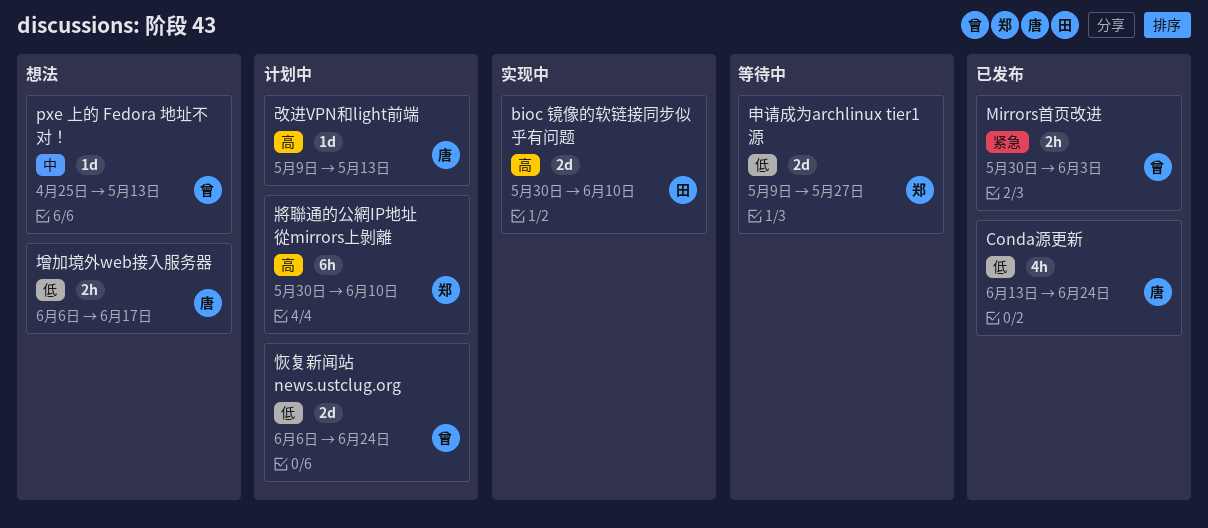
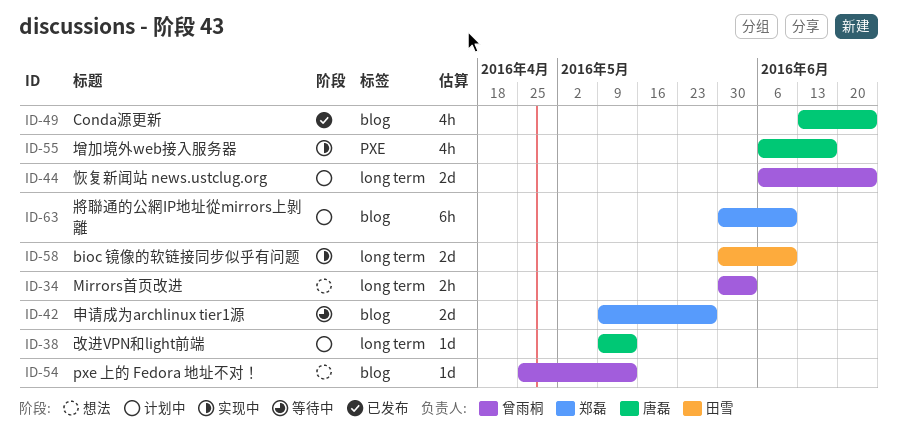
Mirrors首页改进, status: 已发布 -> 想法
增加境外web接入服务器, status: 想法 -> 实现中
增加境外web接入服务器, estimate: 2h -> 4h

